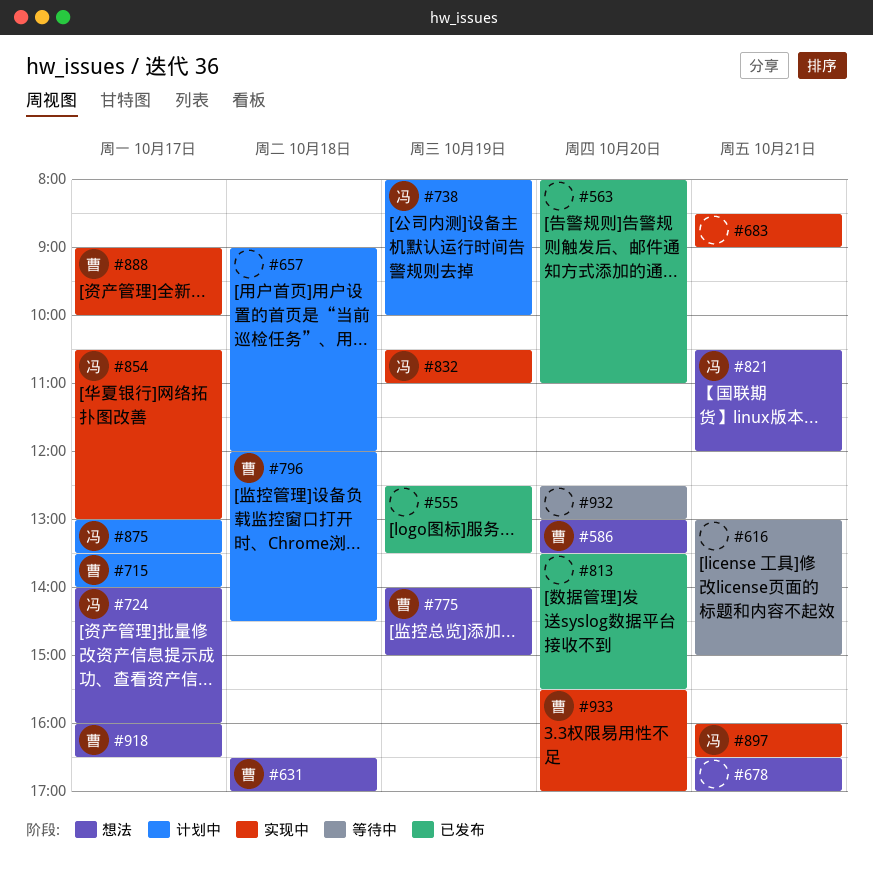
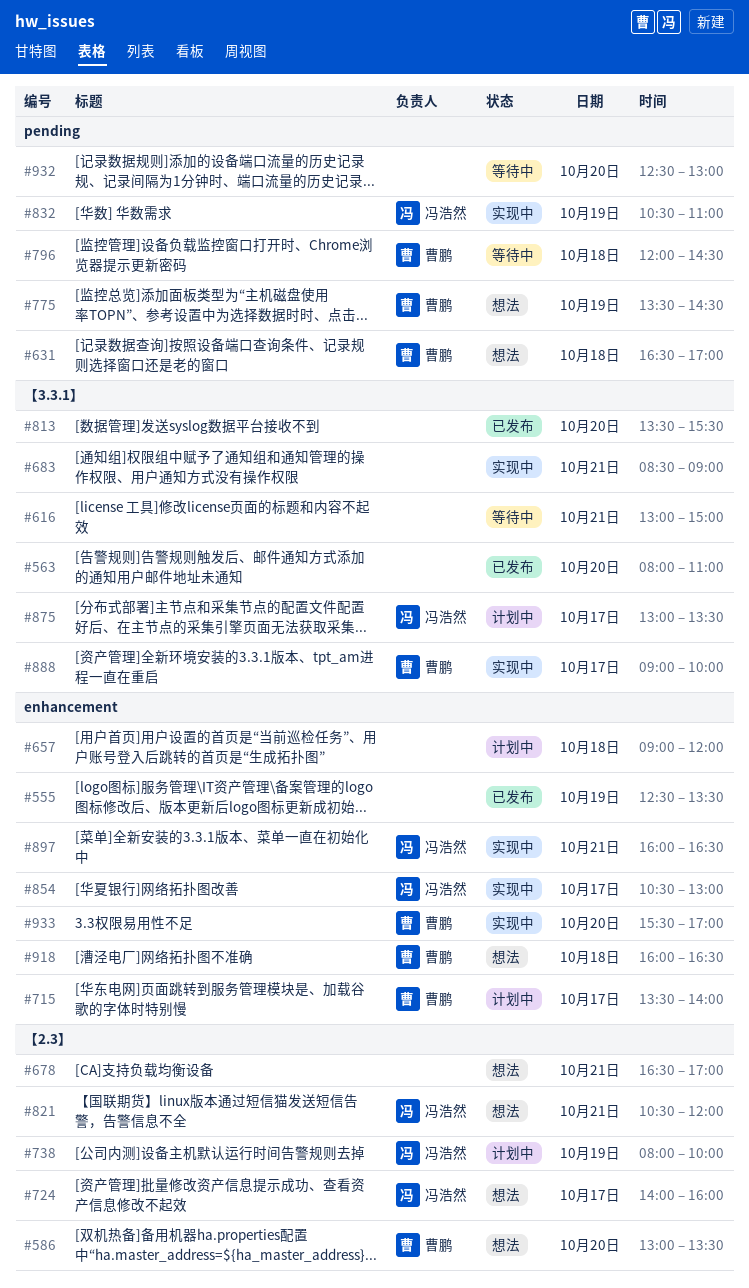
#775, begins: 14:00 -> 13:30
#775, ends: 15:00 -> 14:30
#796, status: 计划中 -> 等待中
#918, day: Oct 17 -> Oct 18

